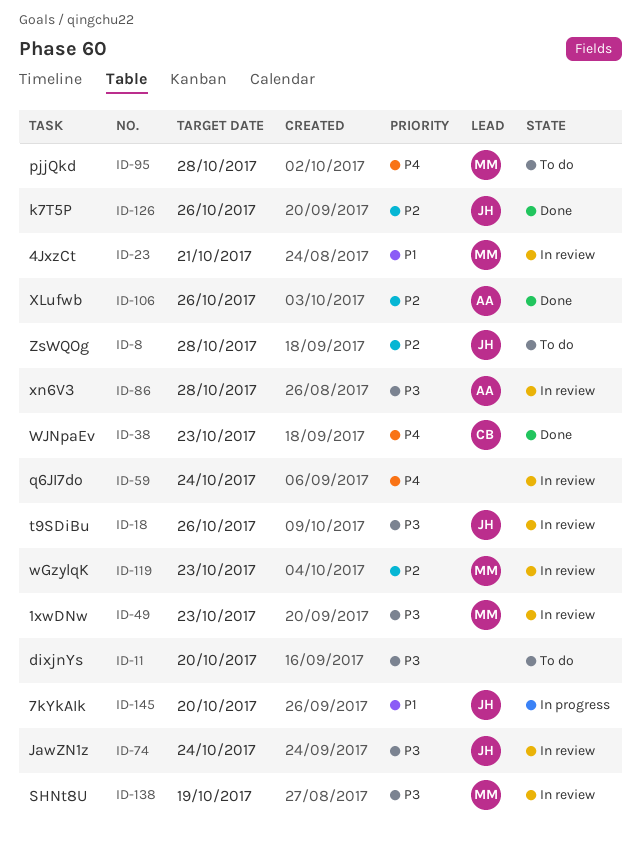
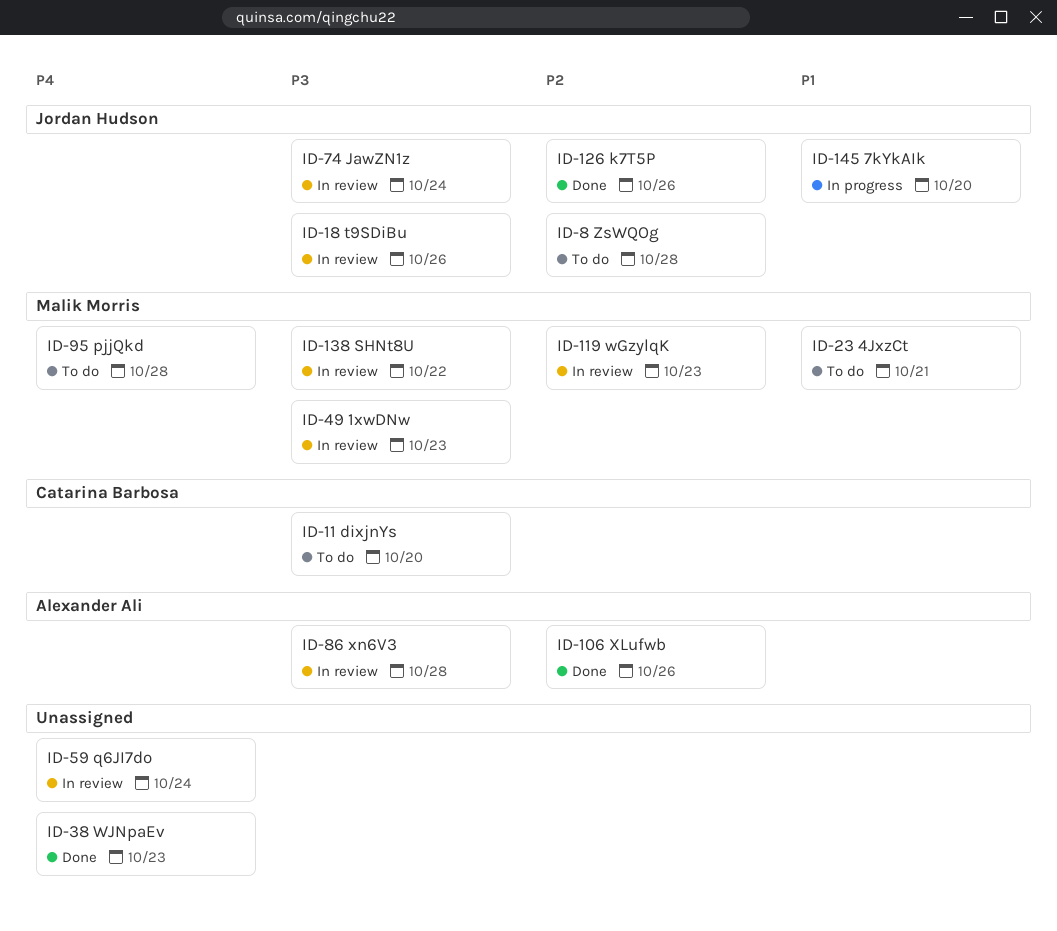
ID-11, owner: none -> Catarina Barbosa
ID-23, status: In review -> To do
ID-38, owner: Catarina Barbosa -> none
ID-138, due: Oct 19 -> Oct 22

